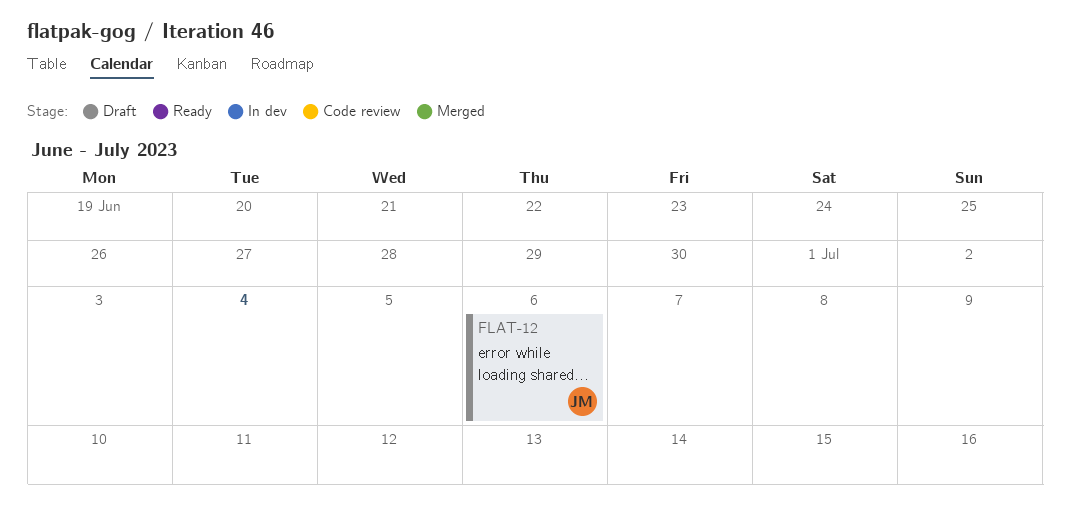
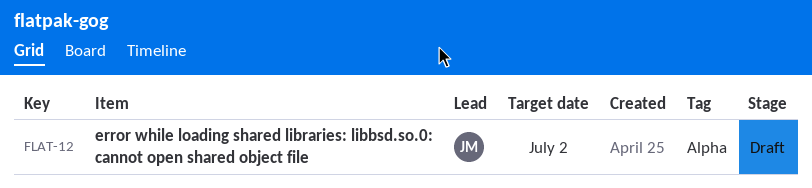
FLAT-12, due: Jul 6 -> Jul 2

